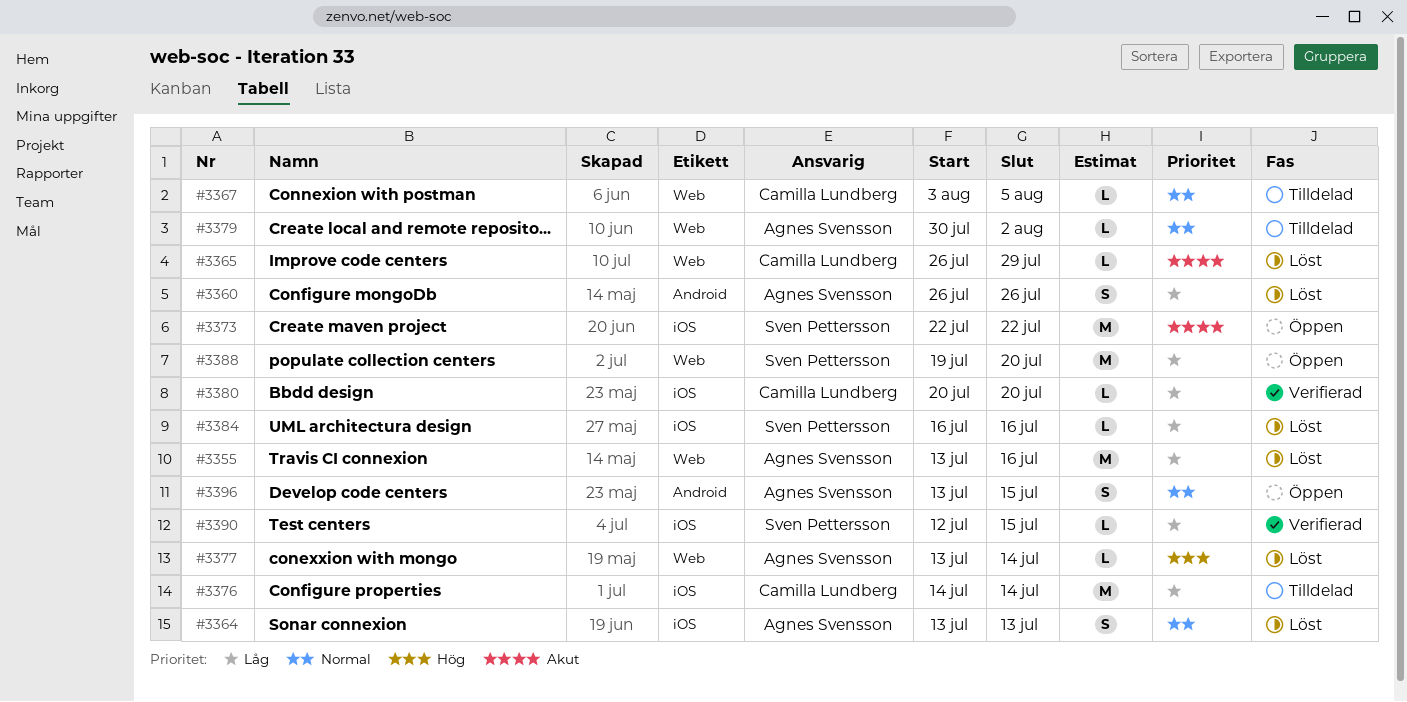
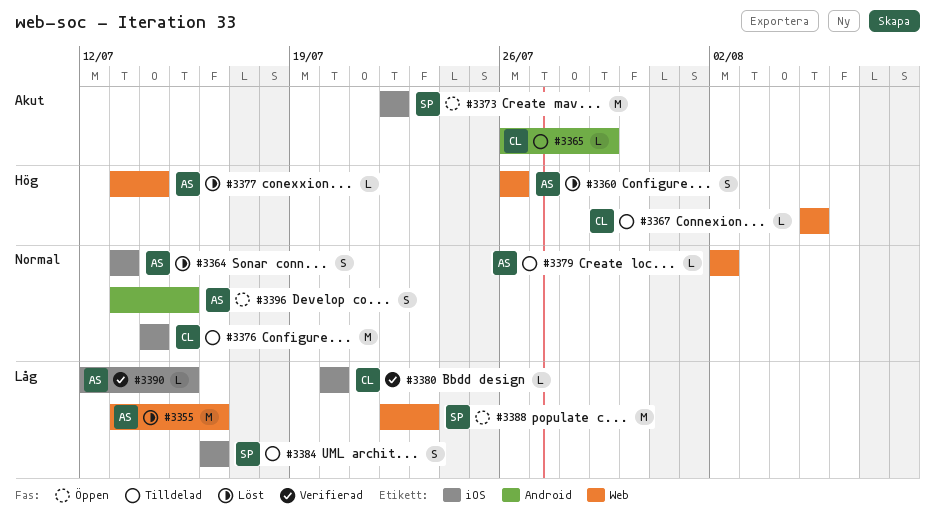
#3360, priority: Låg -> Hög
#3360, label: Android -> Web
#3365, status: Löst -> Tilldelad
#3365, label: Web -> Android
#3367, priority: Normal -> Hög
#3367, start: Aug 3 -> Aug 5
#3376, priority: Låg -> Normal
#3379, start: Jul 30 -> Aug 2
#3384, status: Löst -> Tilldelad
#3384, estimate: L -> S
#3388, start: Jul 19 -> Jul 22
#3388, due: Jul 20 -> Jul 23
#3390, owner: Sven Pettersson -> Agnes Svensson

